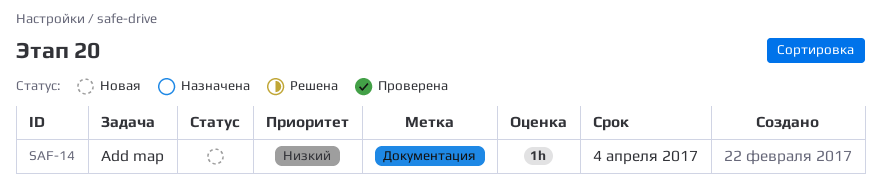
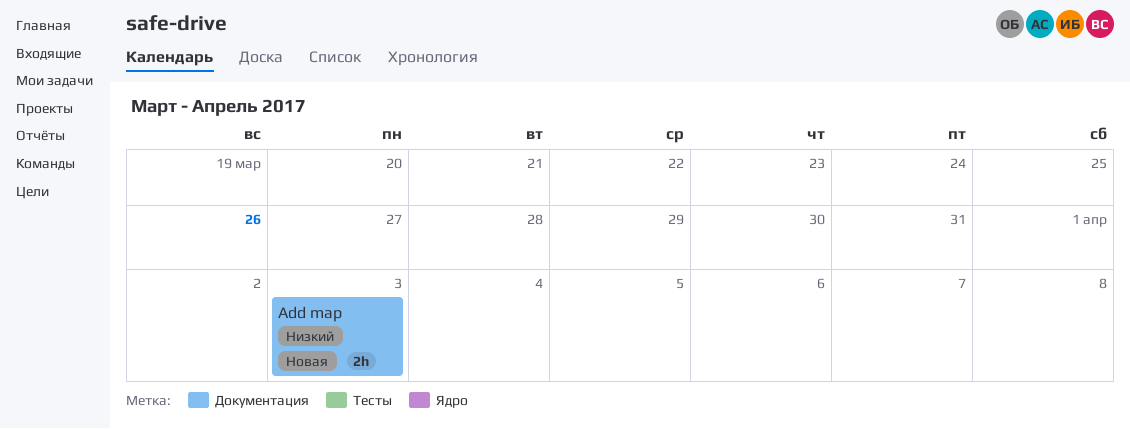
Add map, estimate: 1h -> 2h
Add map, due: Apr 4 -> Apr 3

